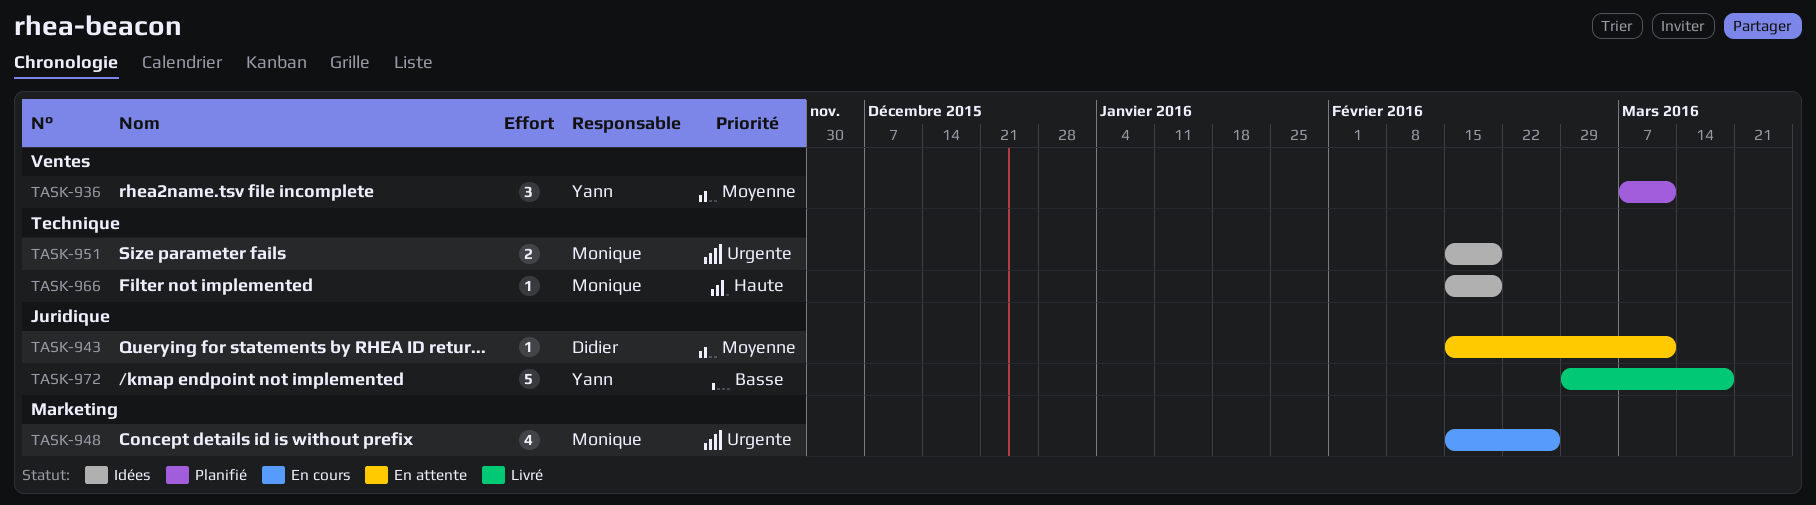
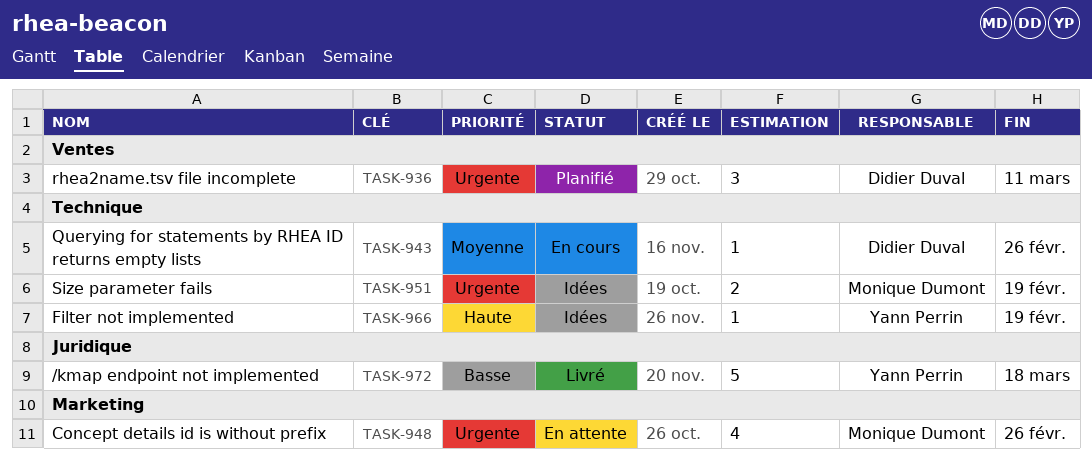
TASK-936, owner: Yann Perrin -> Didier Duval
TASK-936, priority: Moyenne -> Urgente
TASK-943, status: En attente -> En cours
TASK-943, label: Juridique -> Technique
TASK-943, due: Mar 11 -> Feb 26
TASK-948, status: En cours -> En attente
TASK-966, owner: Monique Dumont -> Yann Perrin

